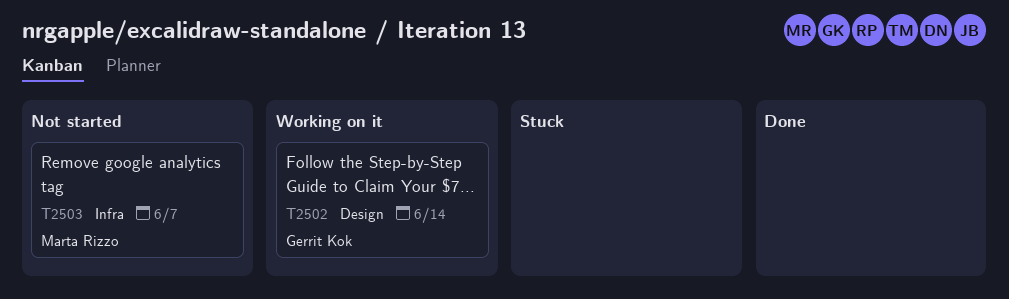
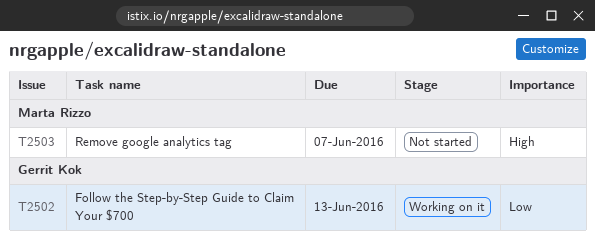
T2502, due: Jun 14 -> Jun 13

